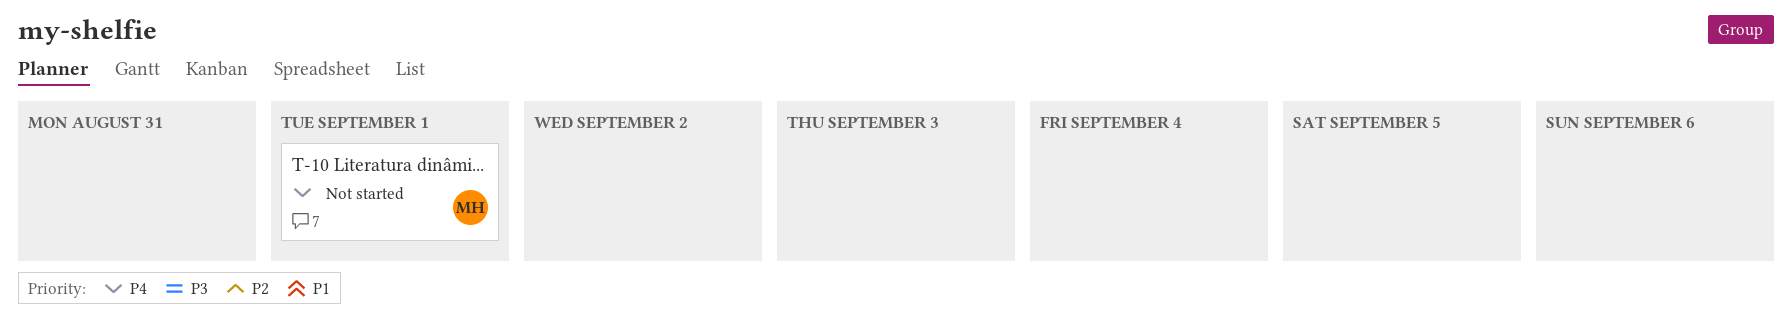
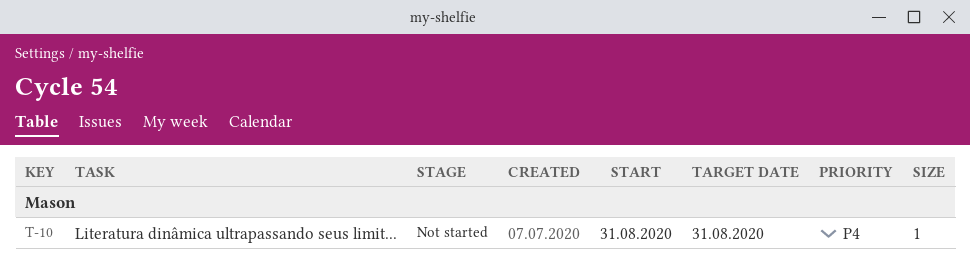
T-10, due: Sep 1 -> Aug 31

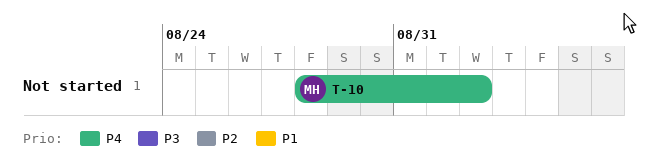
T-10, start: Aug 31 -> Aug 28
T-10, due: Aug 31 -> Sep 2

